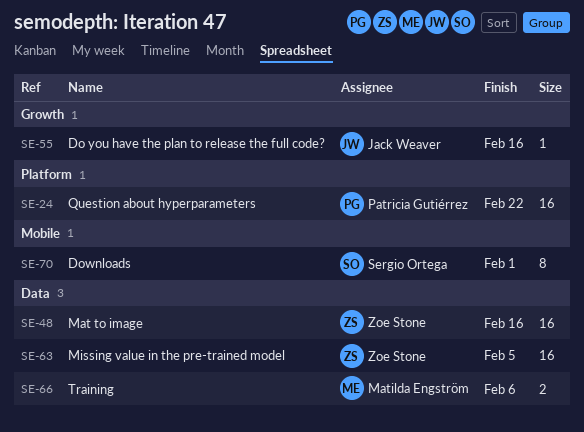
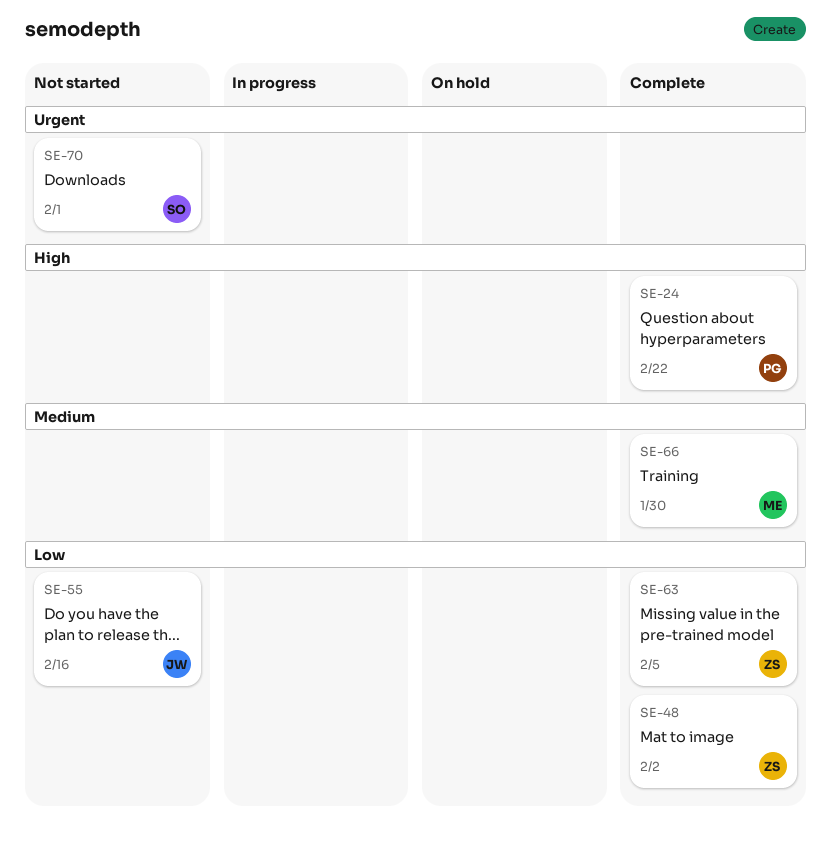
SE-48, due: Feb 16 -> Feb 2
SE-66, due: Feb 6 -> Jan 30

